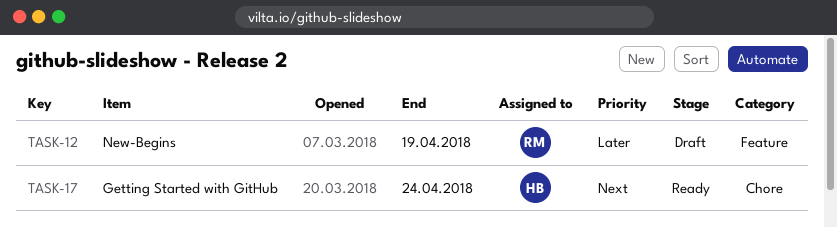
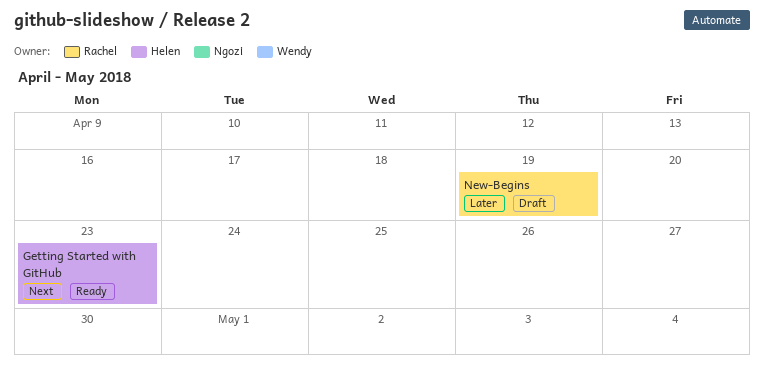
Getting Started with GitHub, due: Apr 24 -> Apr 23

